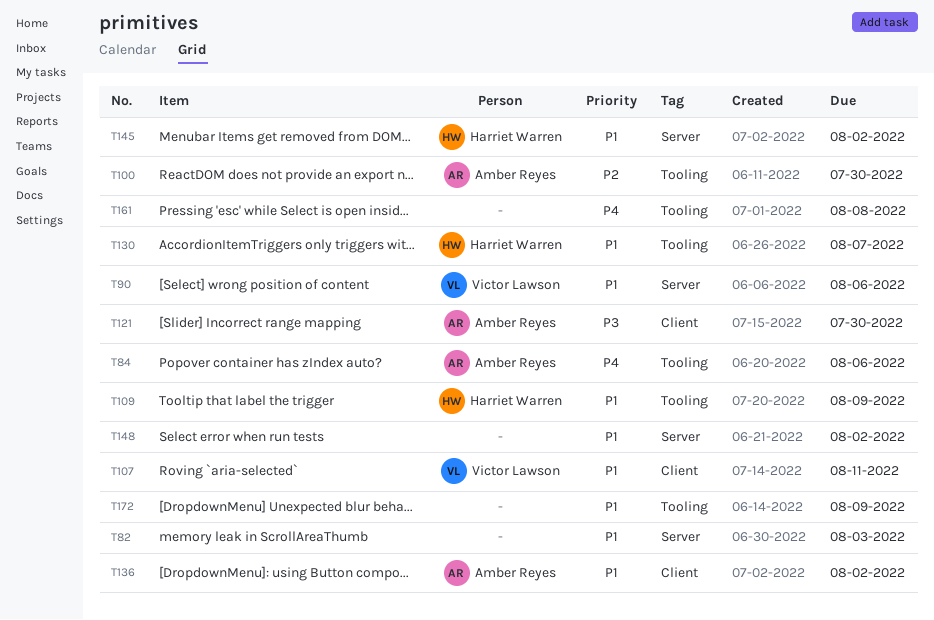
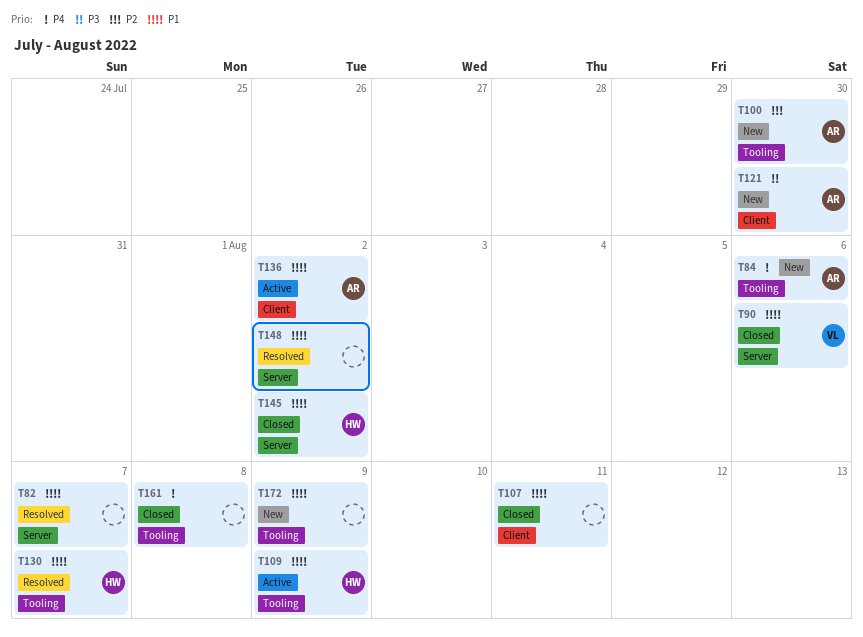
T82, due: Aug 3 -> Aug 7
T107, owner: Victor Lawson -> none

